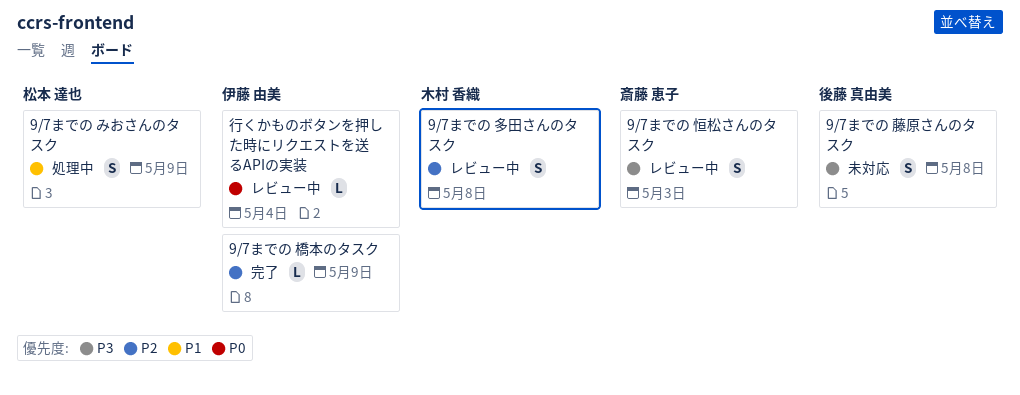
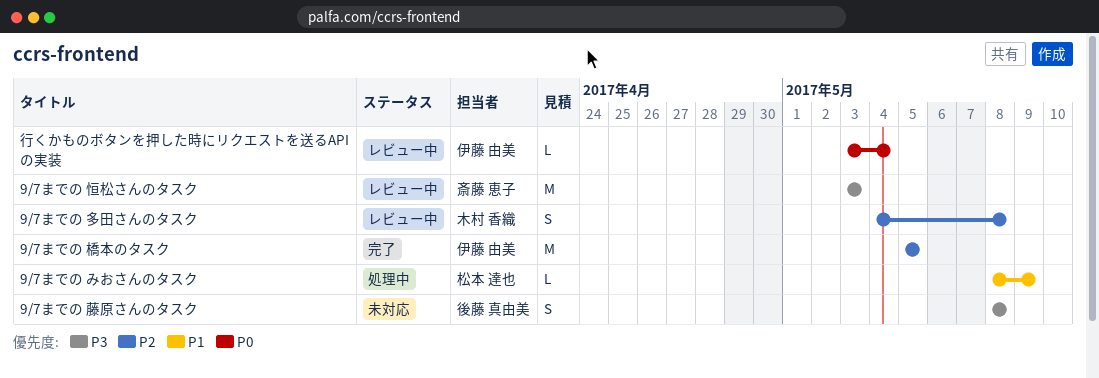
9/7までの みおさんのタスク, estimate: S -> L
9/7までの 恒松さんのタスク, estimate: S -> M
9/7までの 橋本のタスク, estimate: L -> M
9/7までの 橋本のタスク, due: May 9 -> May 5

